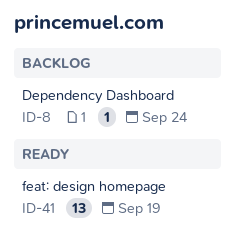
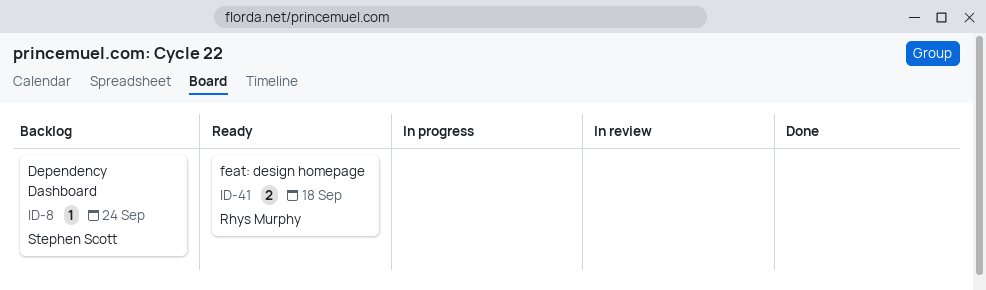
ID-41, estimate: 13 -> 2
ID-41, due: Sep 19 -> Sep 18

